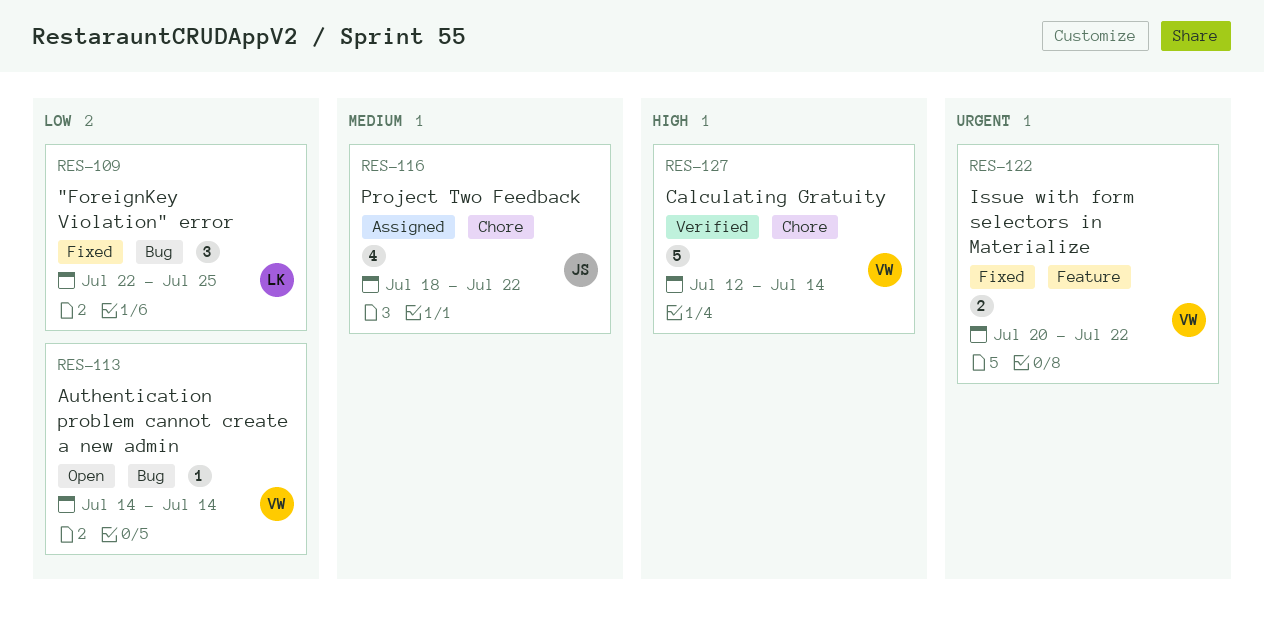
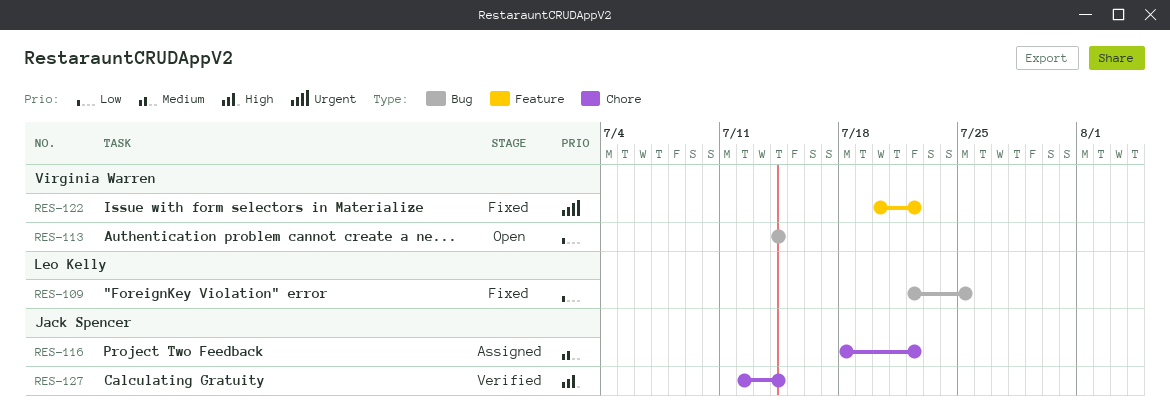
RES-127, owner: Virginia Warren -> Jack Spencer

